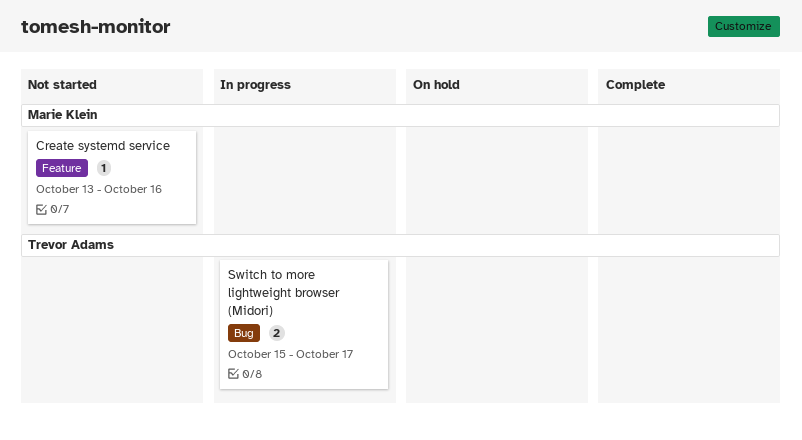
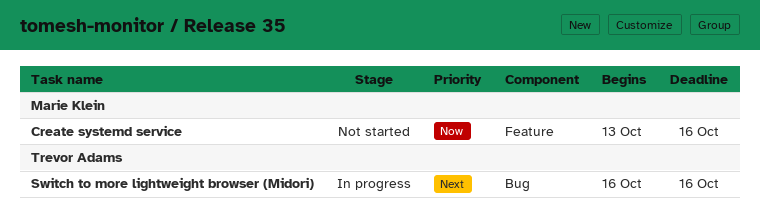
Switch to more lightweight browser (Midori), start: Oct 15 -> Oct 16
Switch to more lightweight browser (Midori), due: Oct 17 -> Oct 16

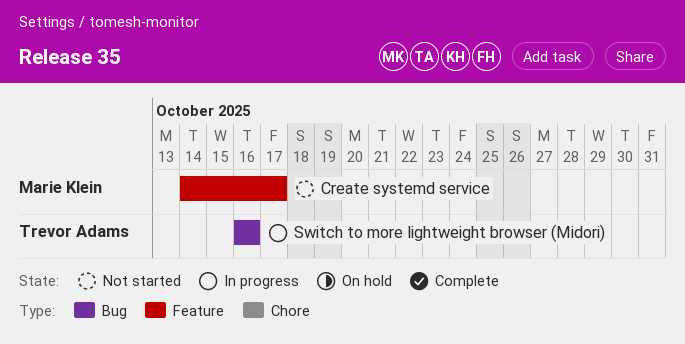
Create systemd service, start: Oct 13 -> Oct 14
Create systemd service, due: Oct 16 -> Oct 17

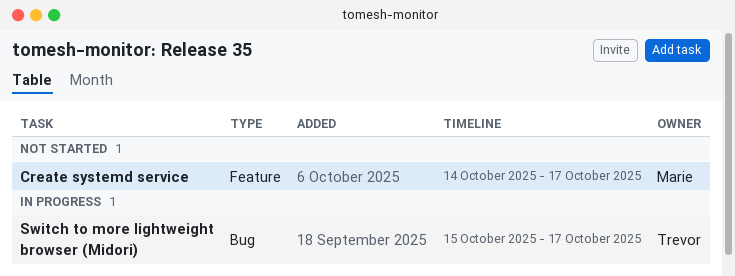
Switch to more lightweight browser (Midori), start: Oct 16 -> Oct 15
Switch to more lightweight browser (Midori), due: Oct 16 -> Oct 17

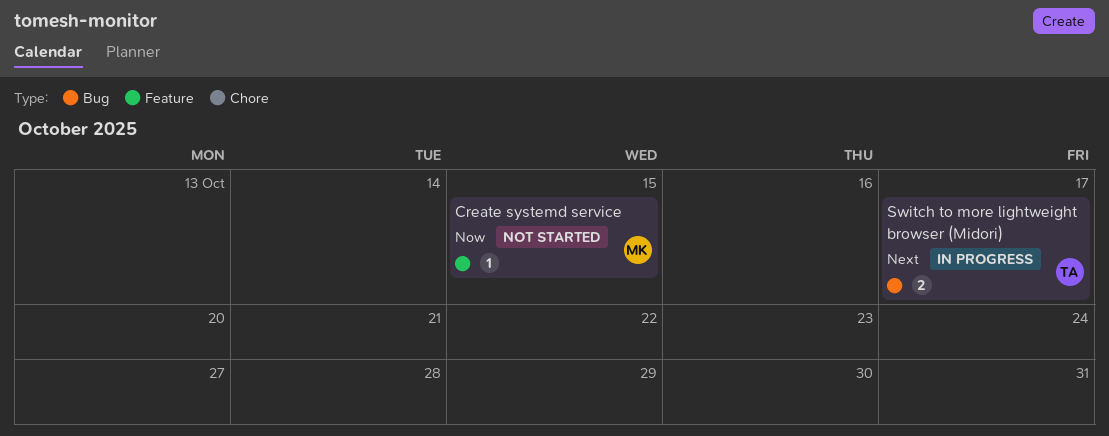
Create systemd service, due: Oct 17 -> Oct 15

